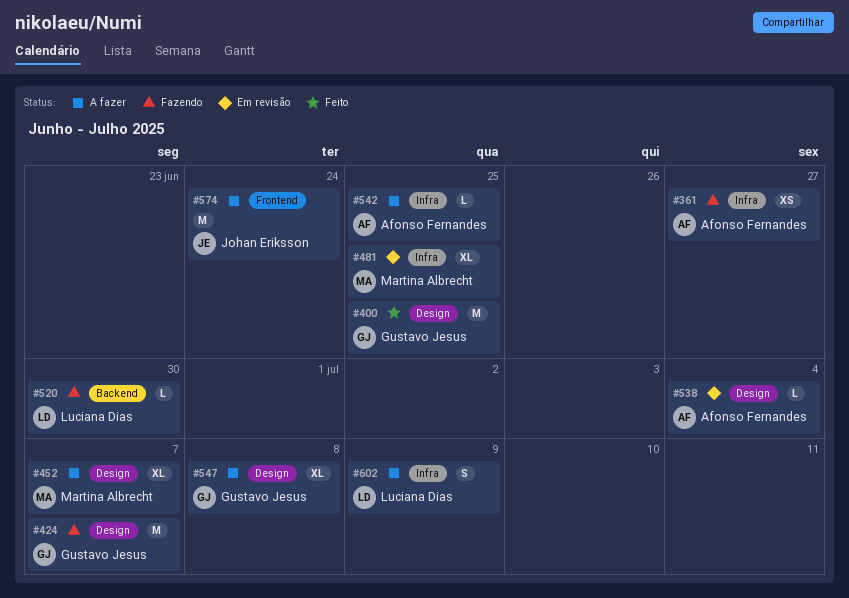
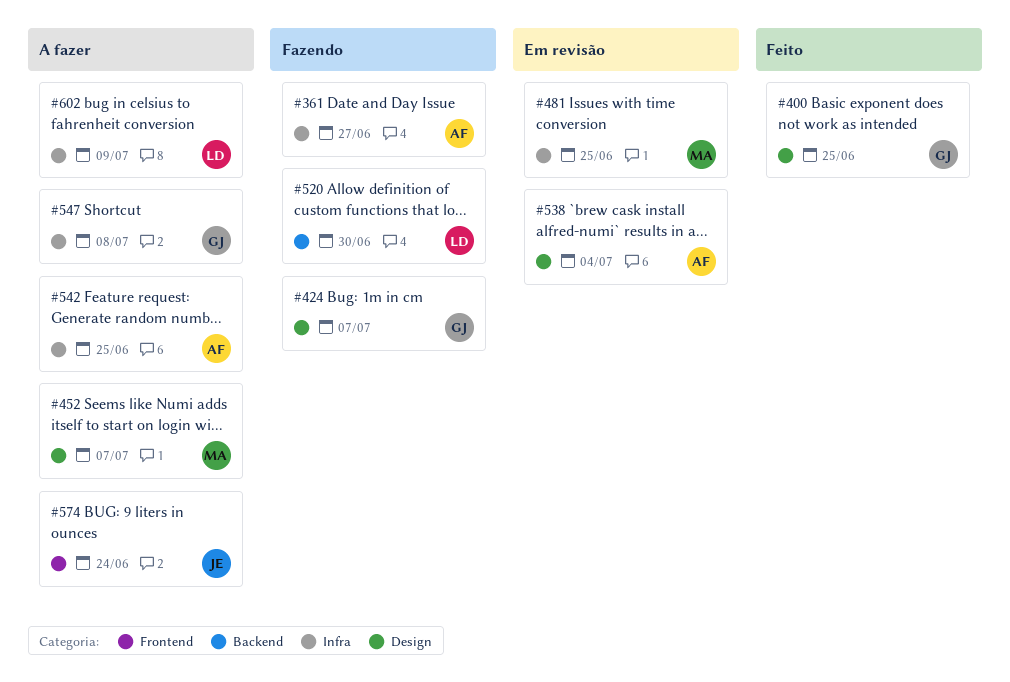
#547, label: Design -> Infra

